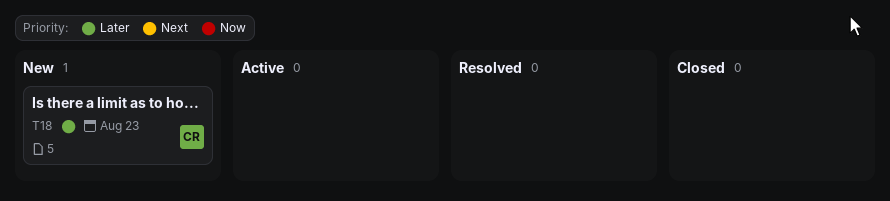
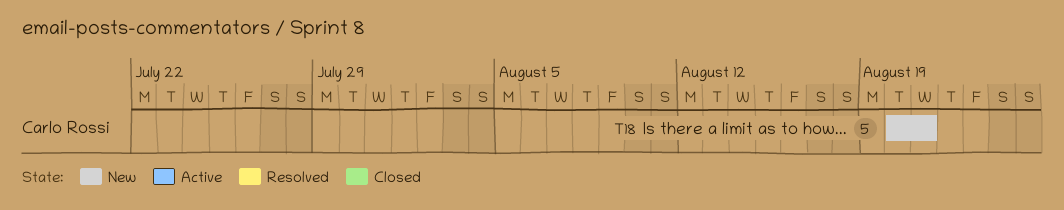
T18, due: Aug 23 -> Aug 21

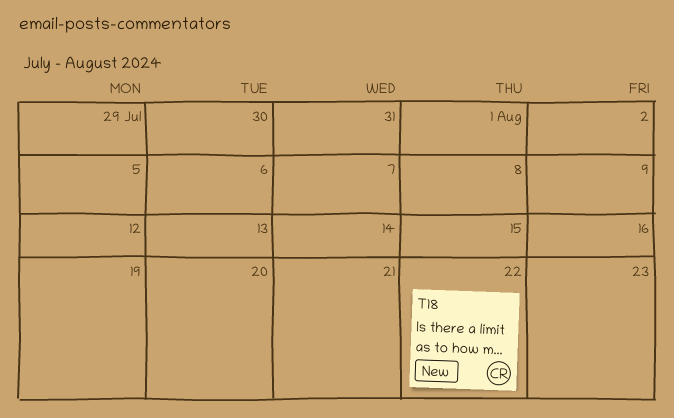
T18, due: Aug 21 -> Aug 22

